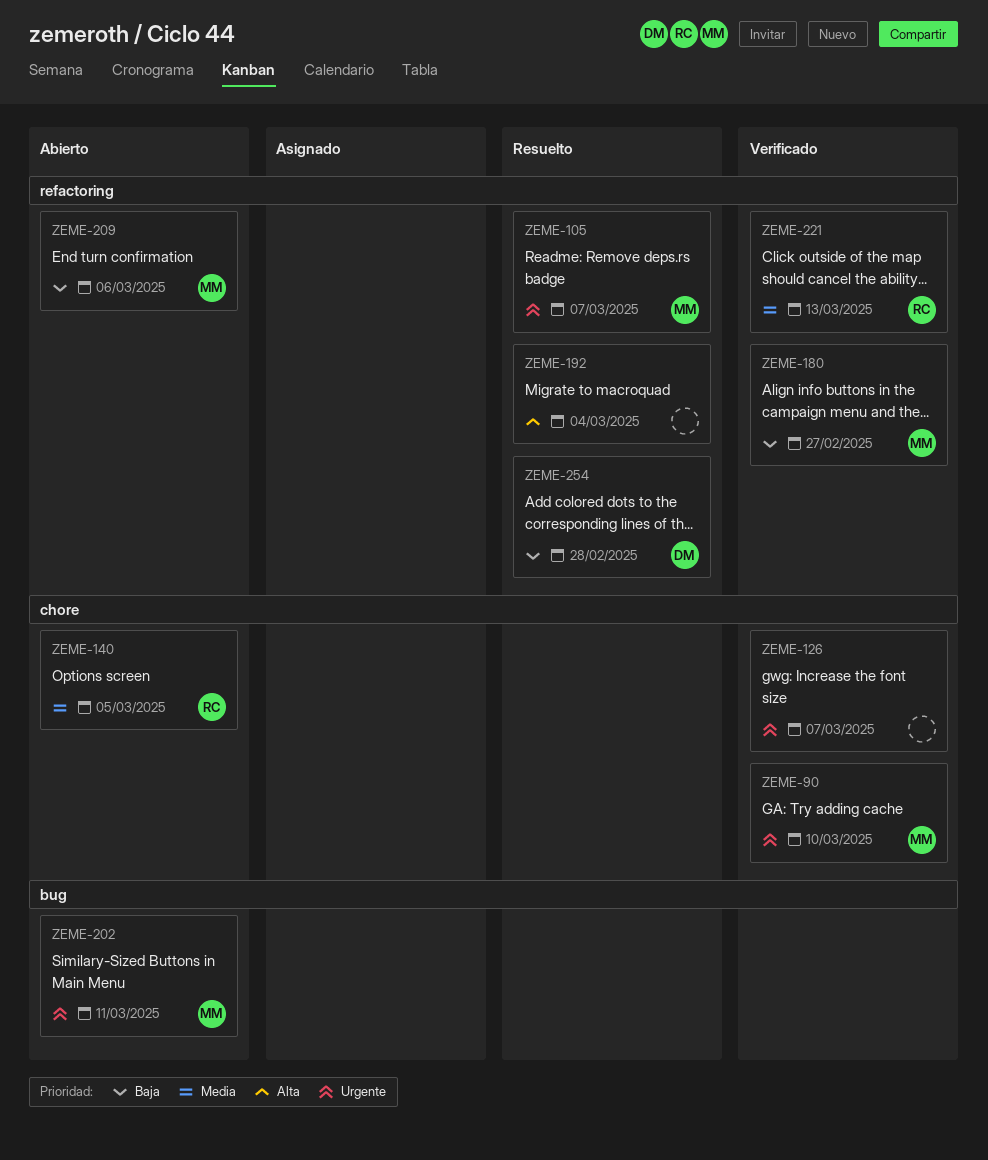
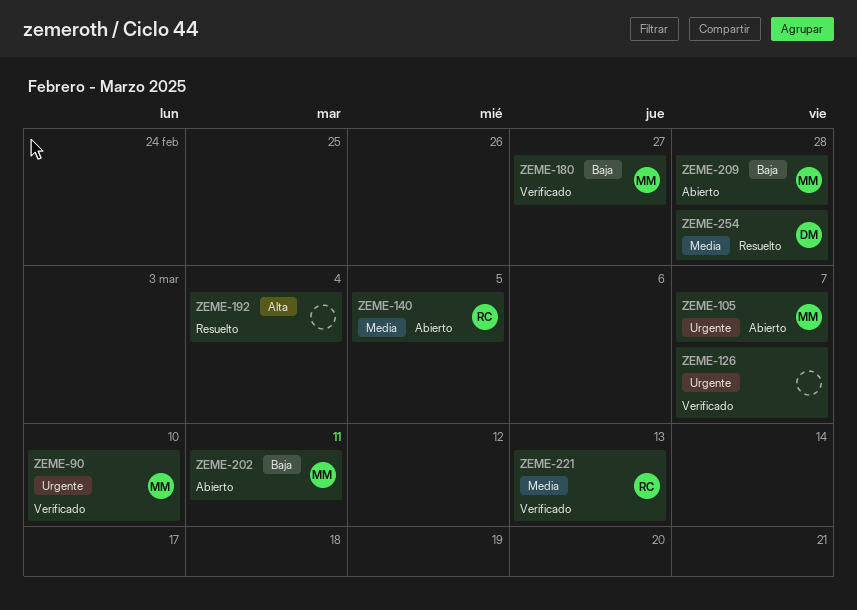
ZEME-105, status: Resuelto -> Abierto
ZEME-202, priority: Urgente -> Baja
ZEME-209, due: Mar 6 -> Feb 28
ZEME-254, priority: Baja -> Media

